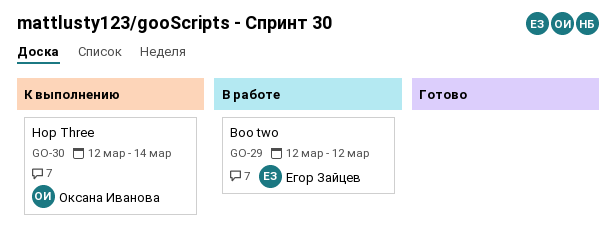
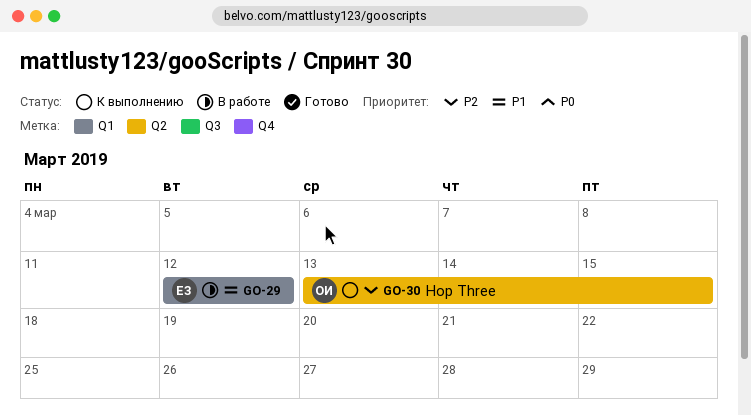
GO-30, start: Mar 12 -> Mar 13
GO-30, due: Mar 14 -> Mar 15

